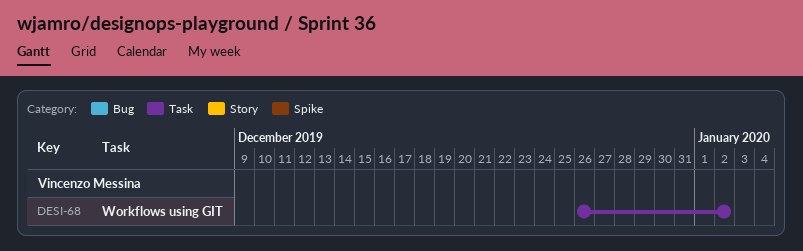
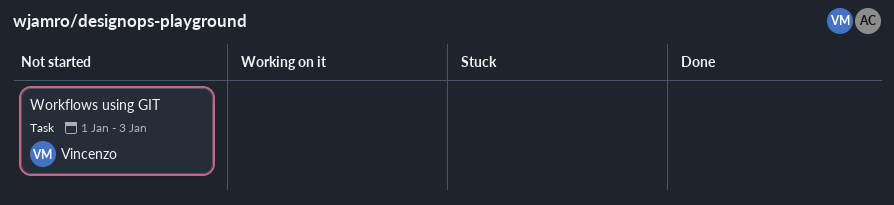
Workflows using GIT, start: Dec 26 -> Jan 1
Workflows using GIT, due: Jan 2 -> Jan 3

